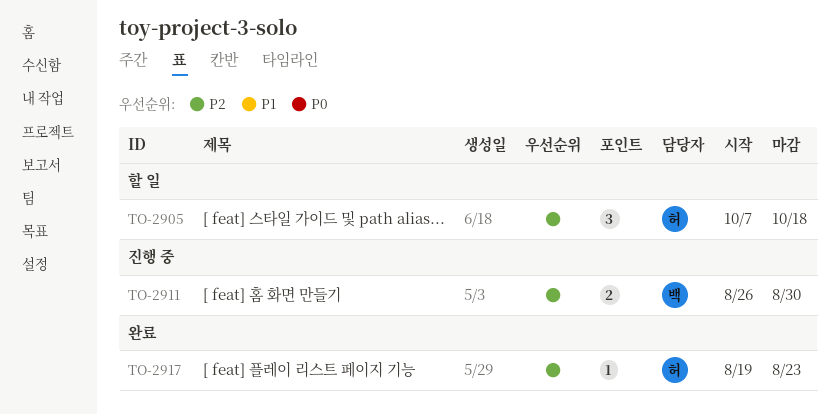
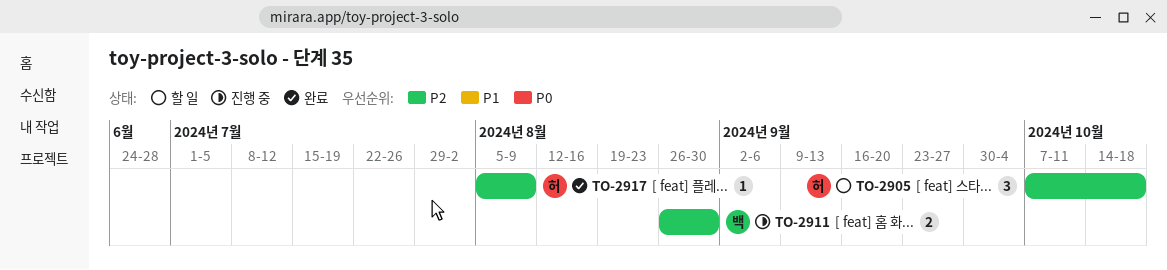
TO-2917, start: Aug 19 -> Aug 5
TO-2917, due: Aug 23 -> Aug 9

